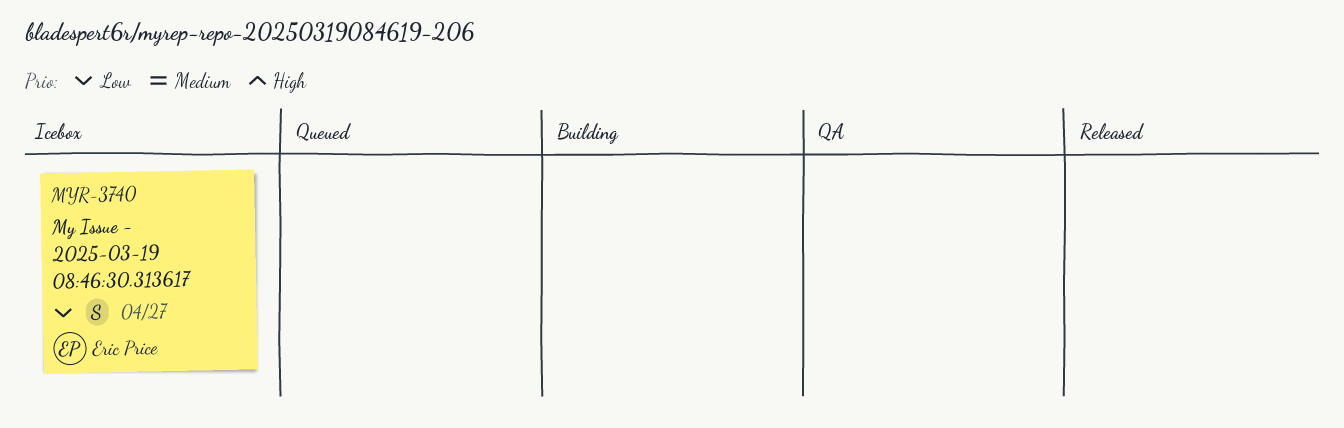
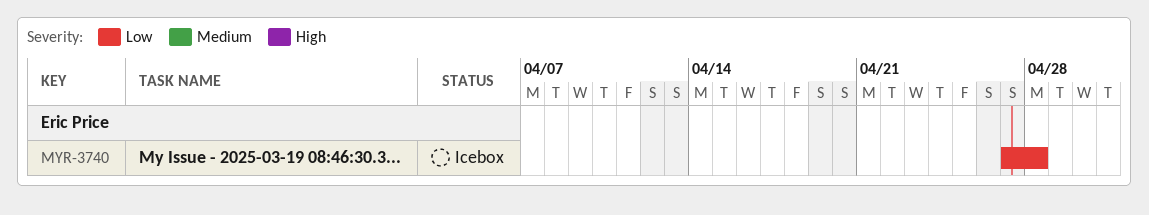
MYR-3740, due: Apr 27 -> Apr 28

